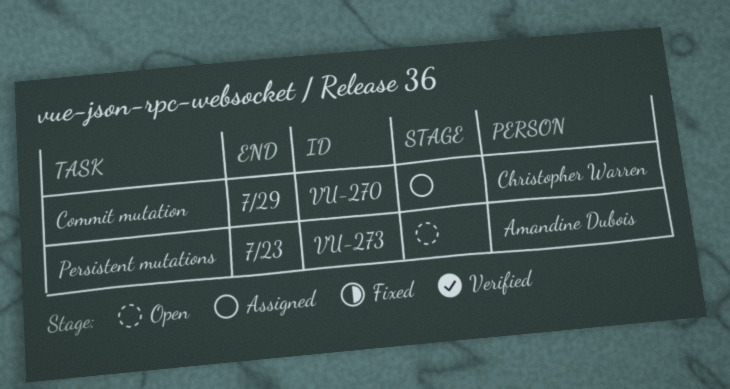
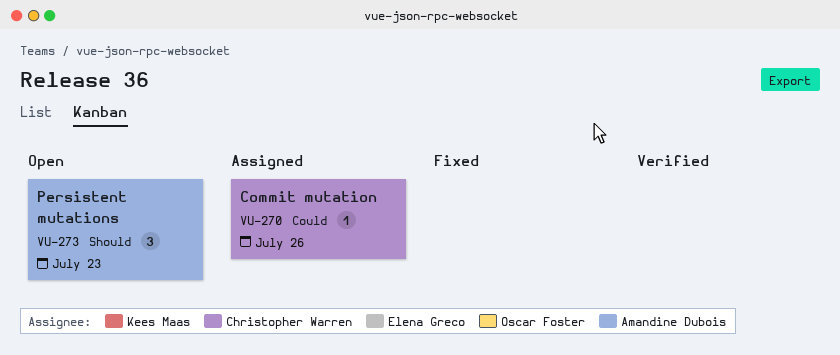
VU-270, due: Jul 29 -> Jul 26

